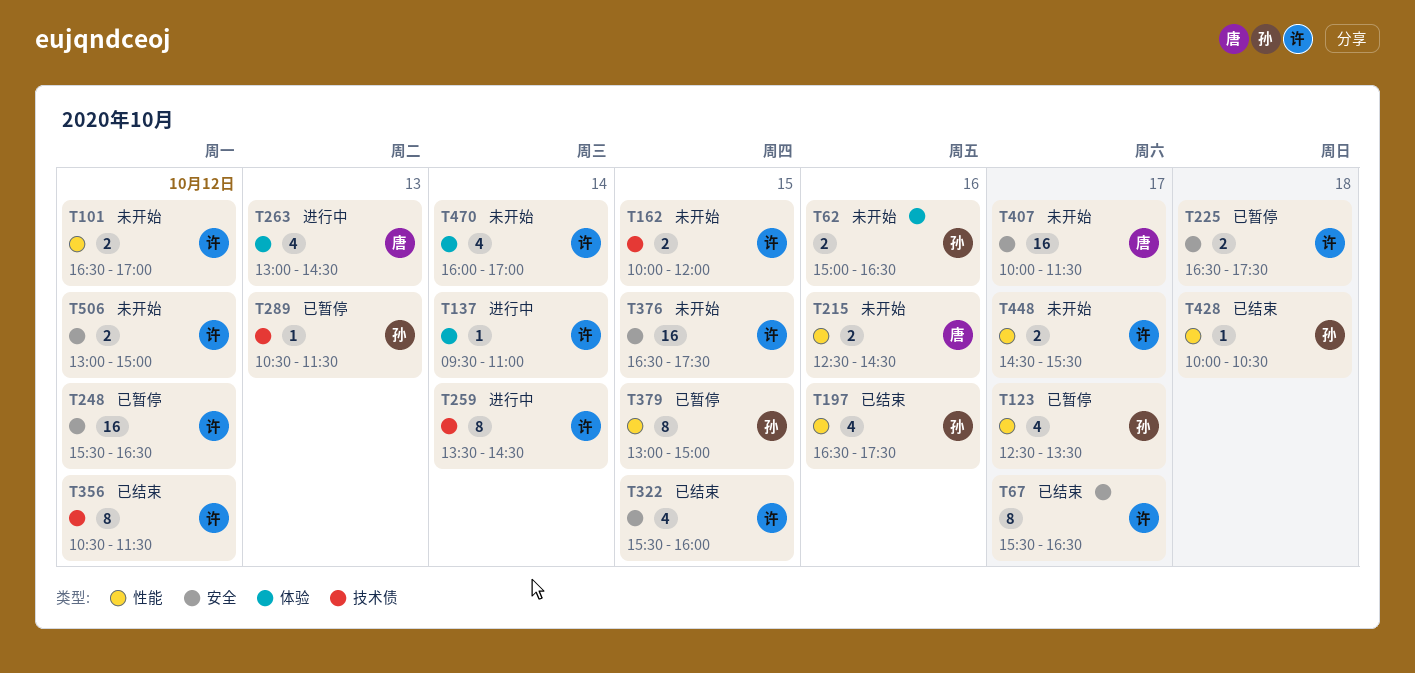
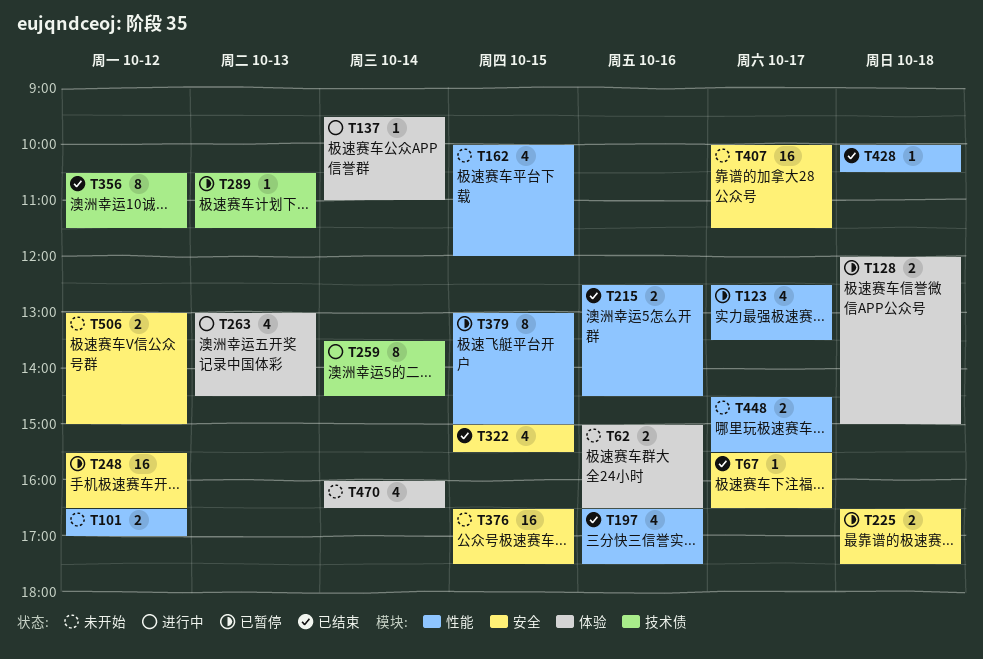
T67, estimate: 8 -> 1
T128: none -> present
T162, label: 技术债 -> 性能
T162, estimate: 2 -> 4
T215, status: 未开始 -> 已结束
T322, begins: 15:30 -> 15:00
T322, ends: 16:00 -> 15:30
T470, ends: 17:00 -> 16:30

